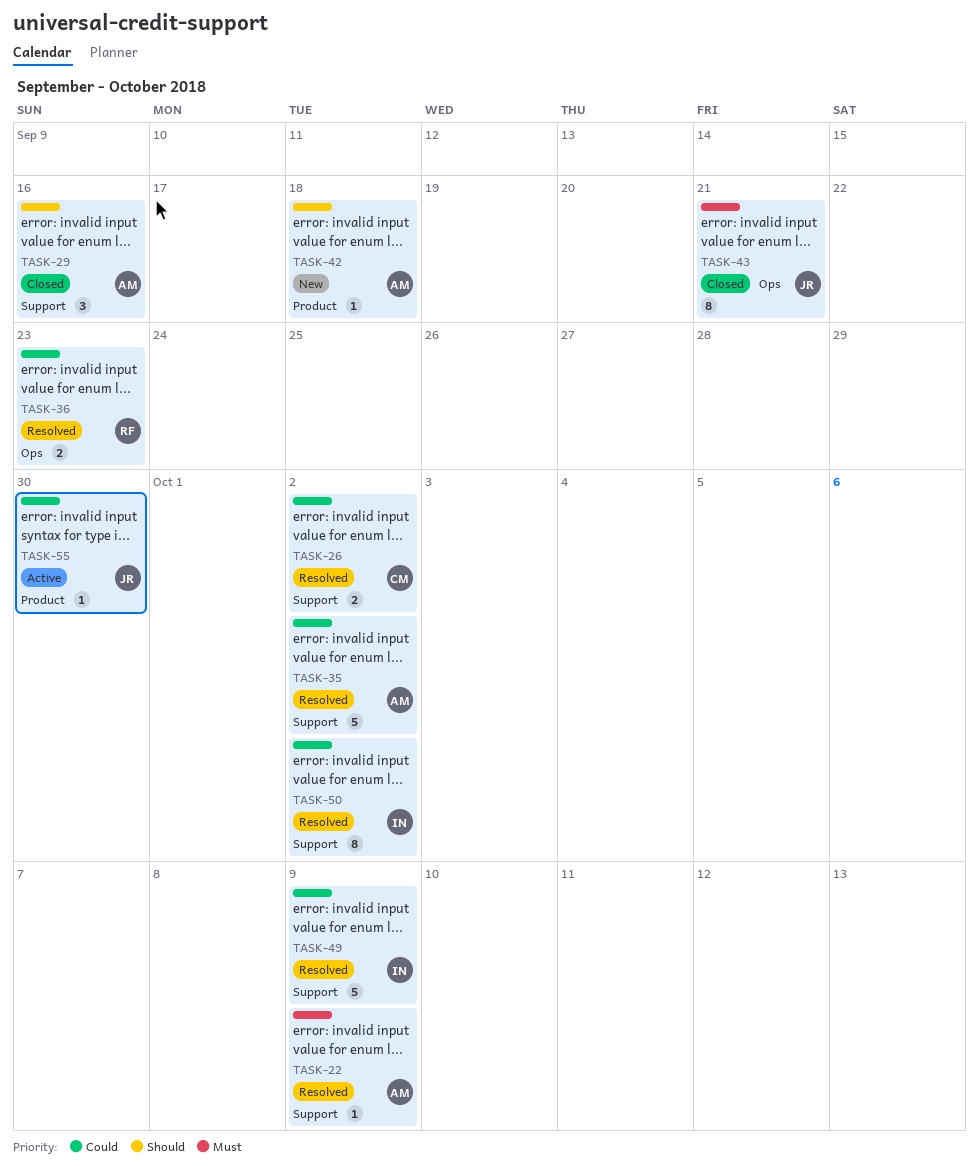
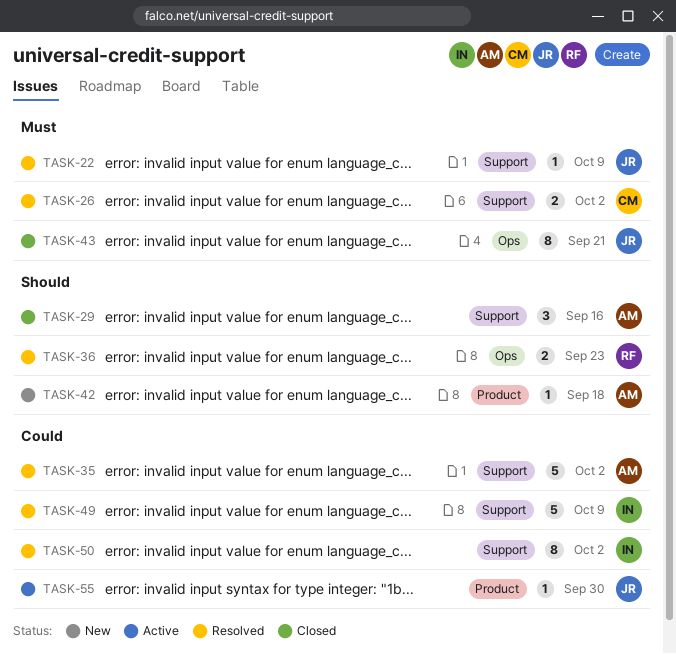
TASK-22, owner: AM -> JR
TASK-26, priority: Could -> Must
TASK-36, priority: Could -> Should

